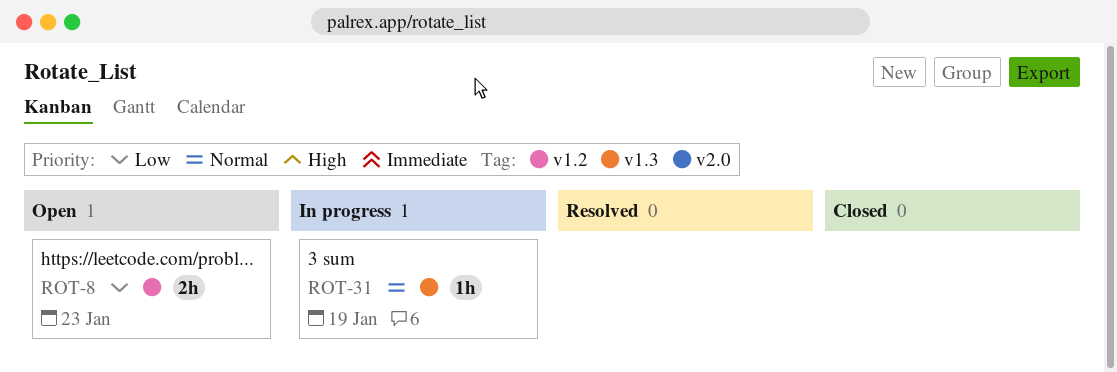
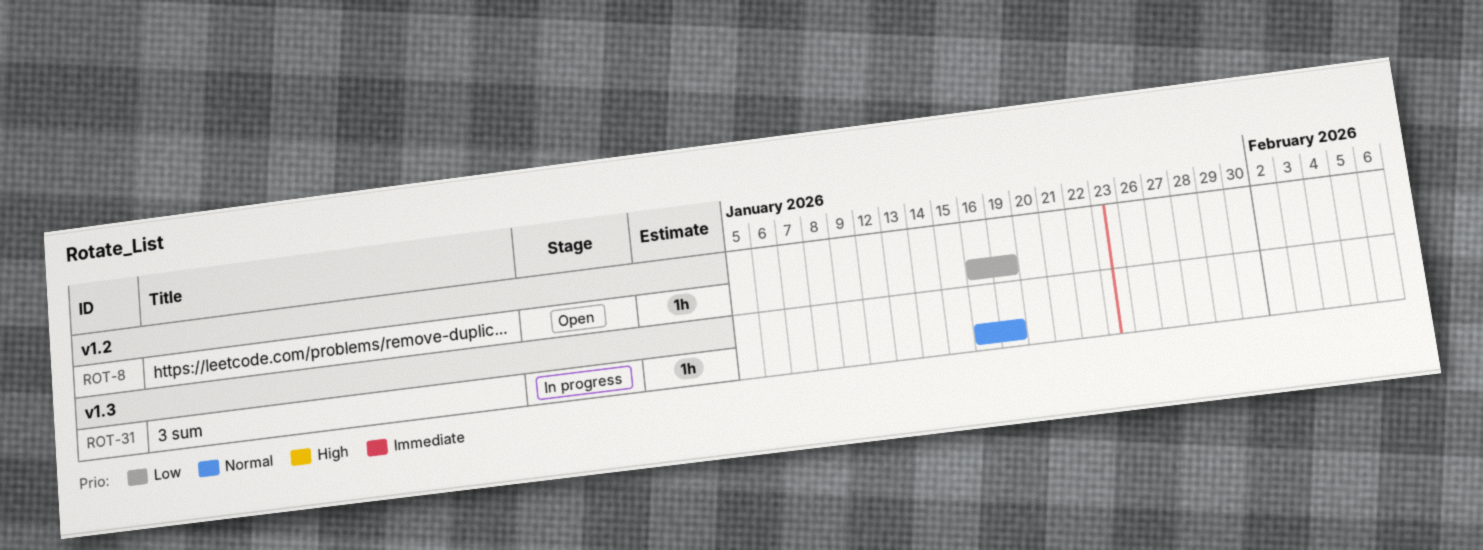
ROT-8, estimate: 2h -> 1h
ROT-8, due: Jan 23 -> Jan 19

